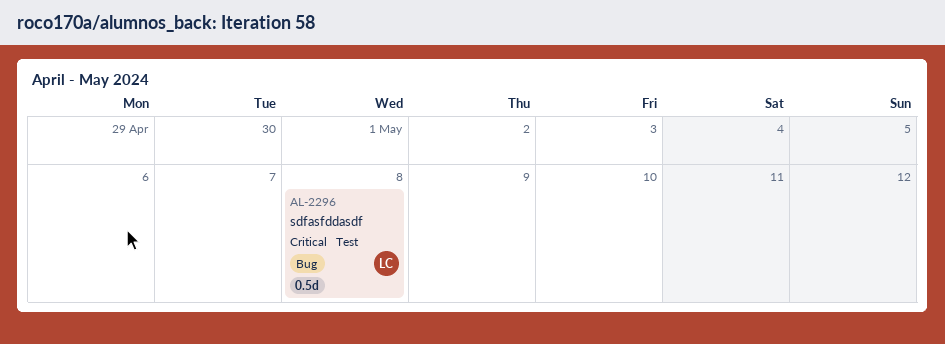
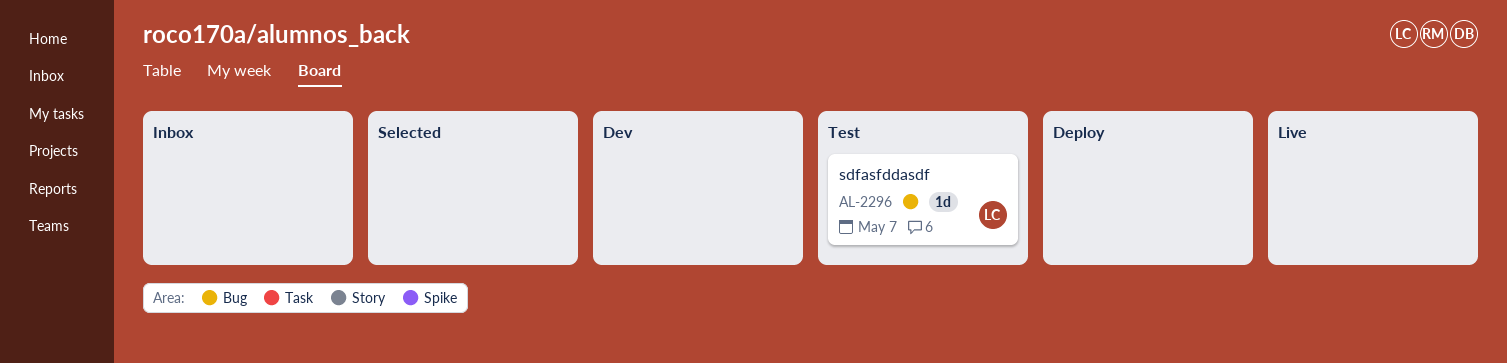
AL-2296, estimate: 0.5d -> 1d
AL-2296, due: May 8 -> May 7

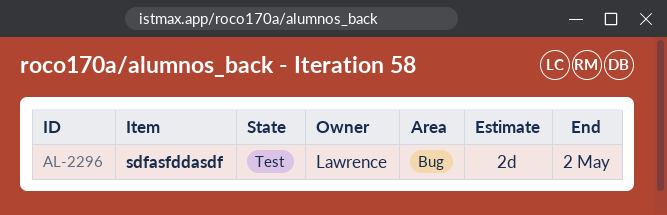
AL-2296, estimate: 1d -> 2d
AL-2296, due: May 7 -> May 2

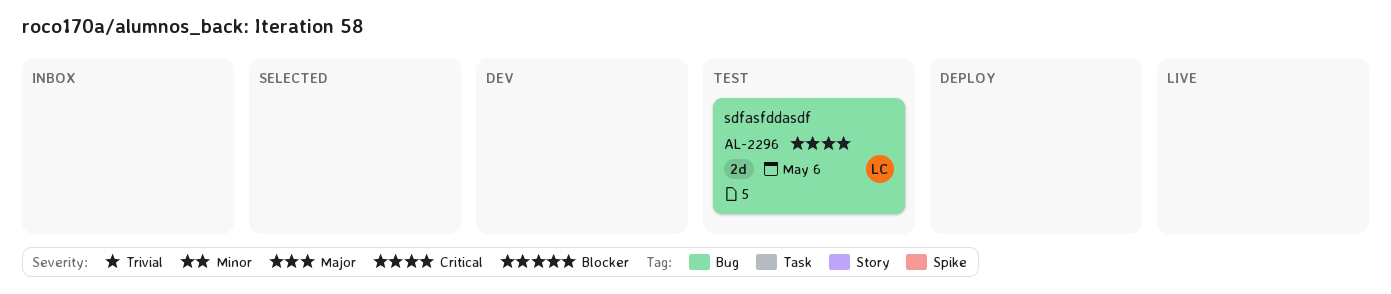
AL-2296, due: May 2 -> May 6

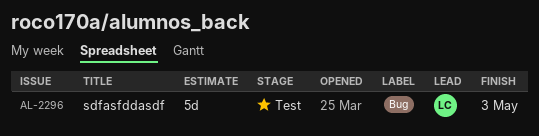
AL-2296, estimate: 2d -> 5d
AL-2296, due: May 6 -> May 3

